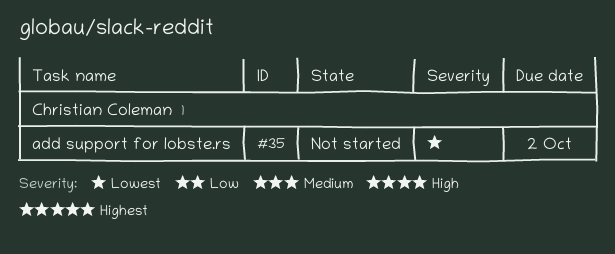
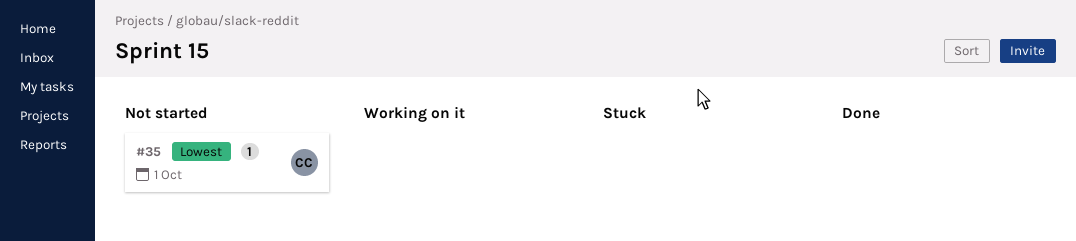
#35, due: Oct 2 -> Oct 1

